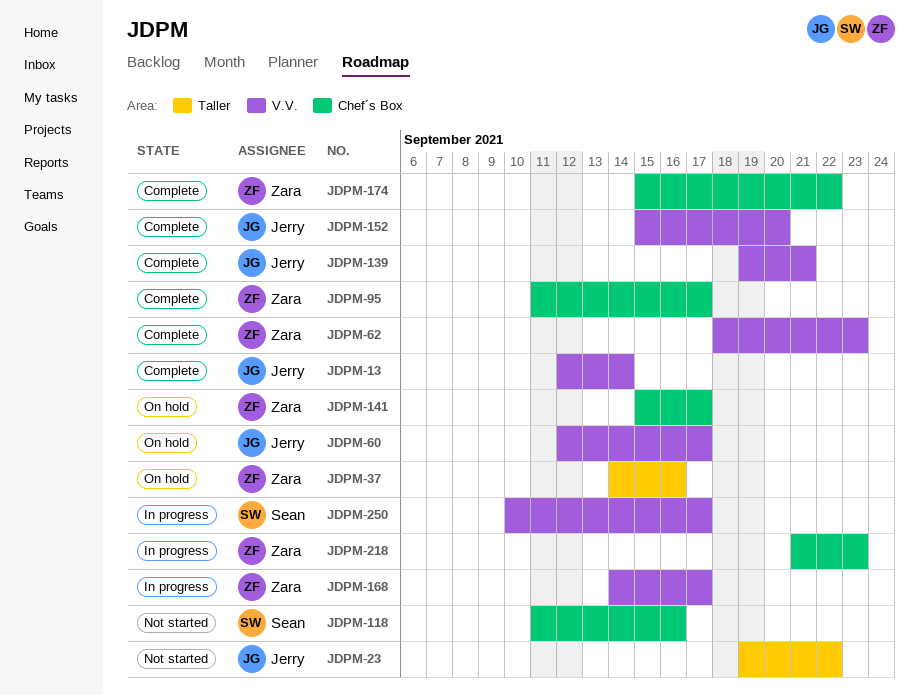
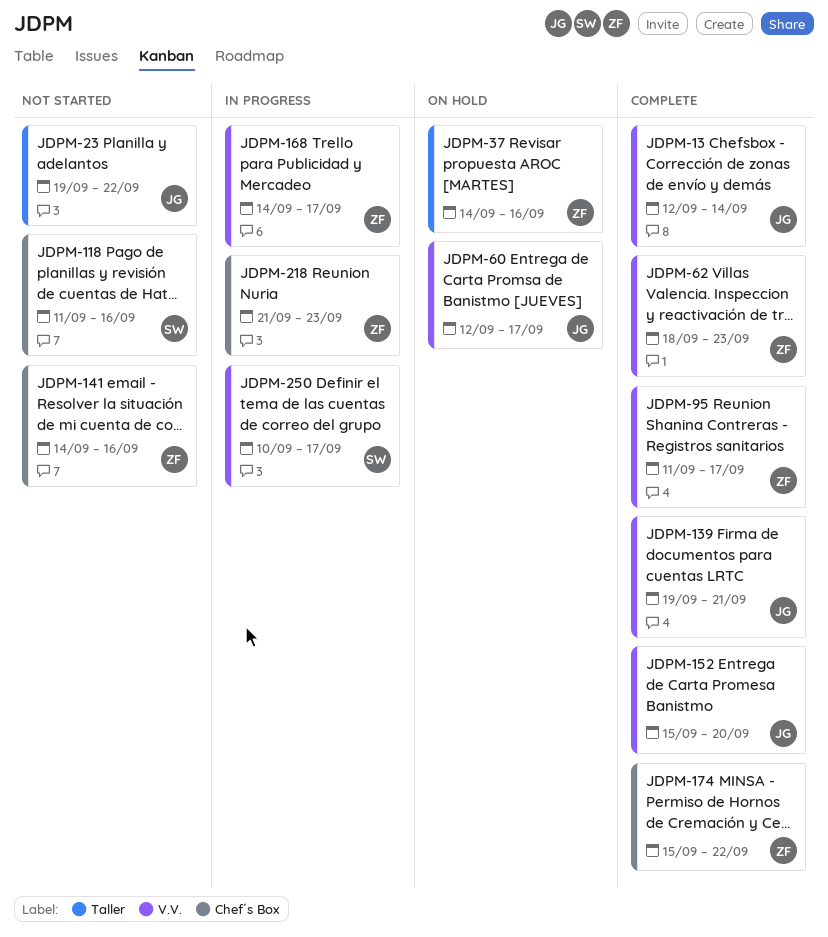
JDPM-95, label: Chef´s Box -> V.V.
JDPM-141, status: On hold -> Not started
JDPM-141, start: Sep 15 -> Sep 14
JDPM-141, due: Sep 17 -> Sep 16

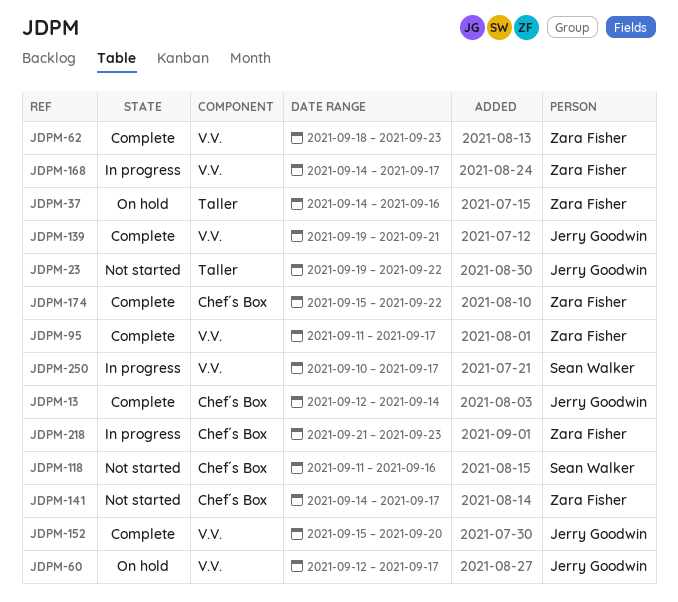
JDPM-13, label: V.V. -> Chef´s Box
JDPM-141, due: Sep 16 -> Sep 17

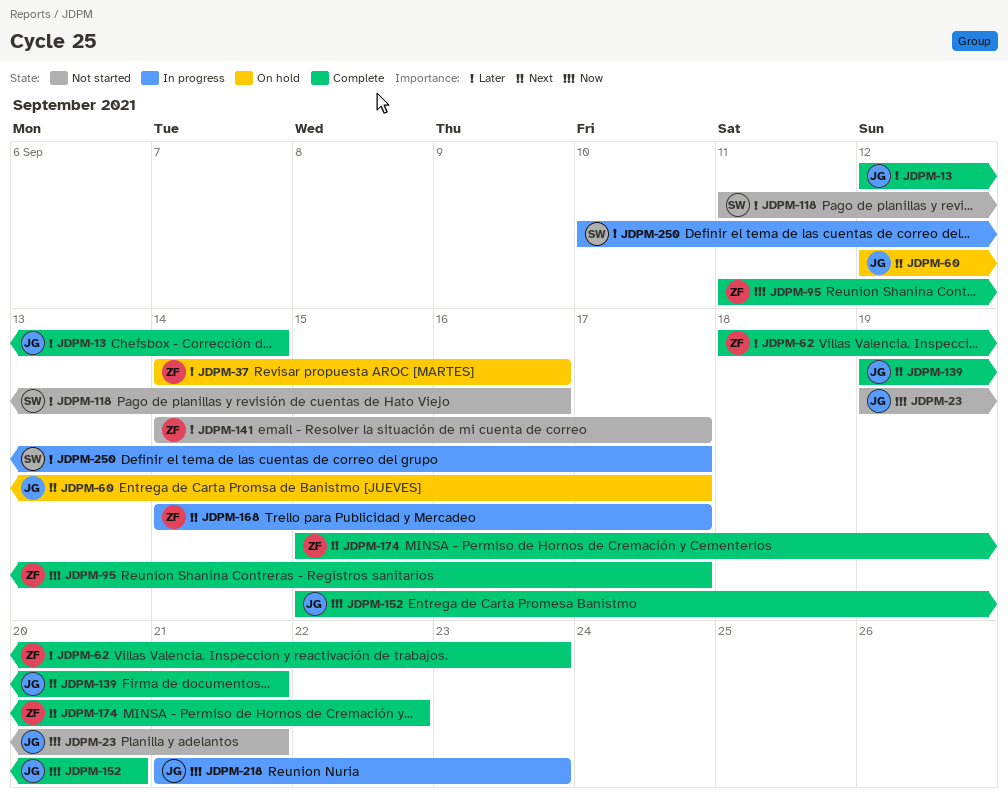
JDPM-23, due: Sep 22 -> Sep 21
JDPM-218, owner: Zara Fisher -> Jerry Goodwin

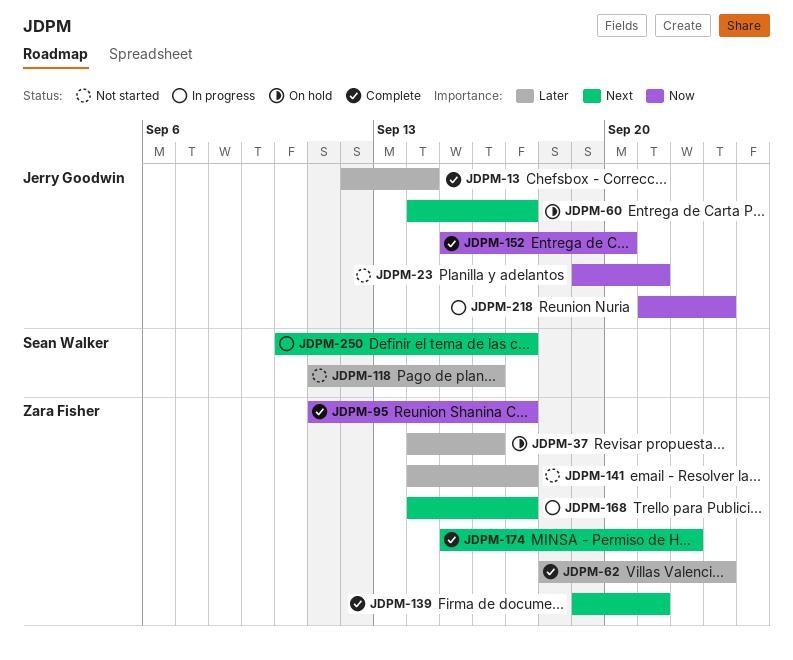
JDPM-60, start: Sep 12 -> Sep 14
JDPM-139, owner: Jerry Goodwin -> Zara Fisher
JDPM-250, priority: Later -> Next

